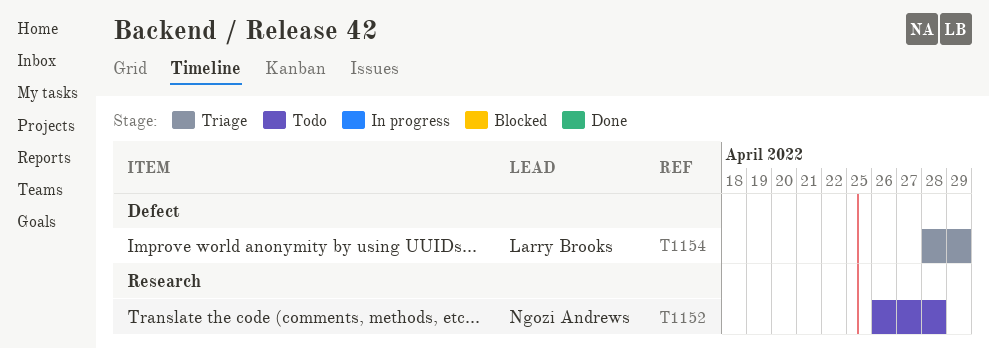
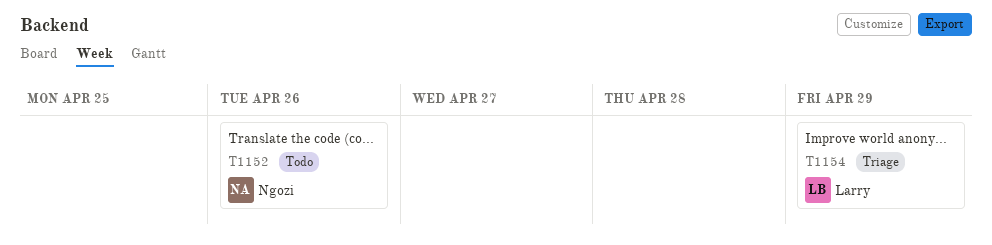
T1152, due: Apr 28 -> Apr 26

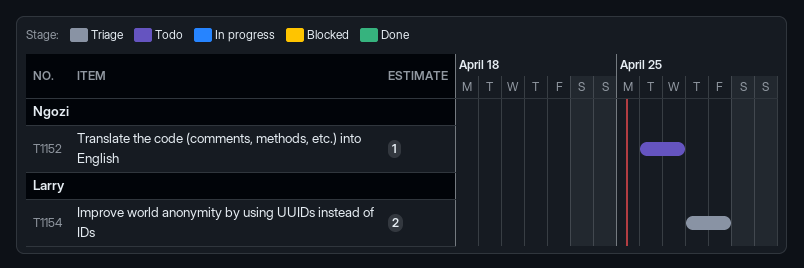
T1152, due: Apr 26 -> Apr 27

